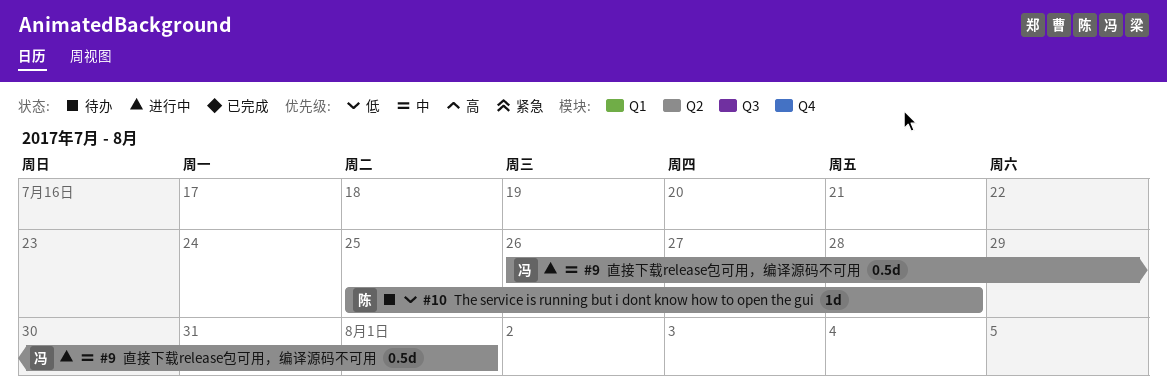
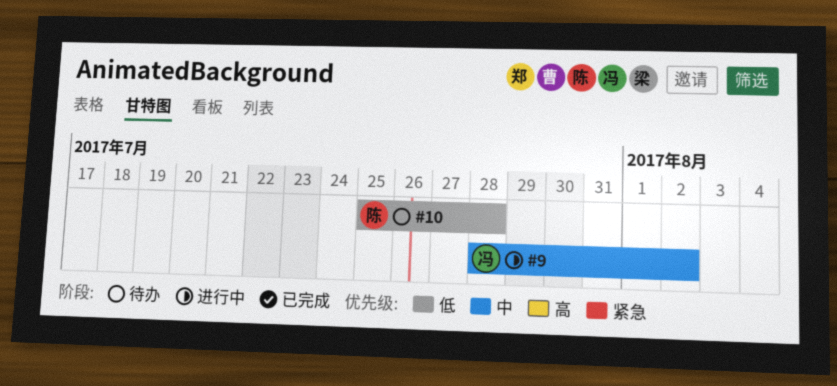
#9, start: Jul 26 -> Jul 28
#9, due: Aug 1 -> Aug 2

